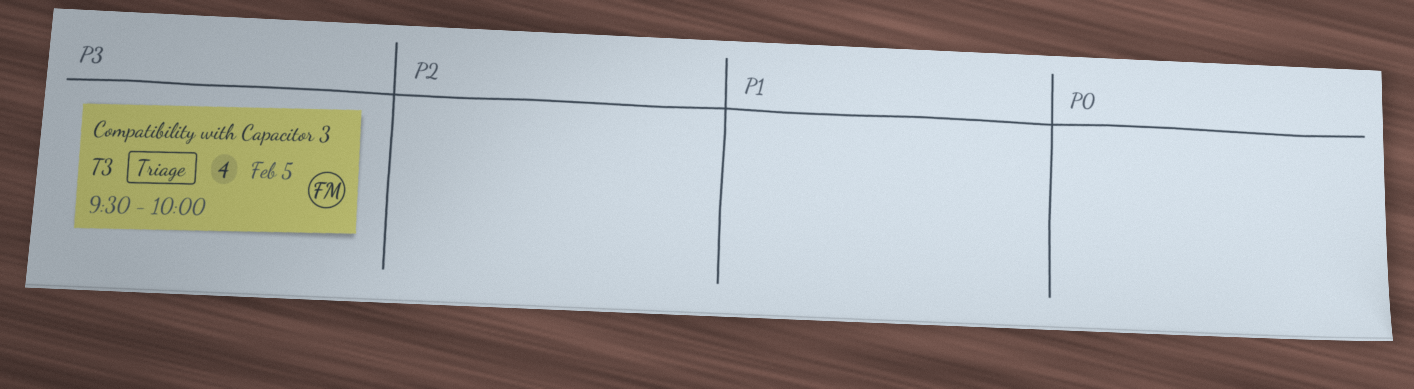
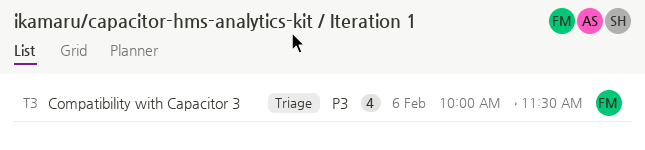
T3, day: Feb 5 -> Feb 6
T3, begins: 09:30 -> 10:00
T3, ends: 10:00 -> 11:30

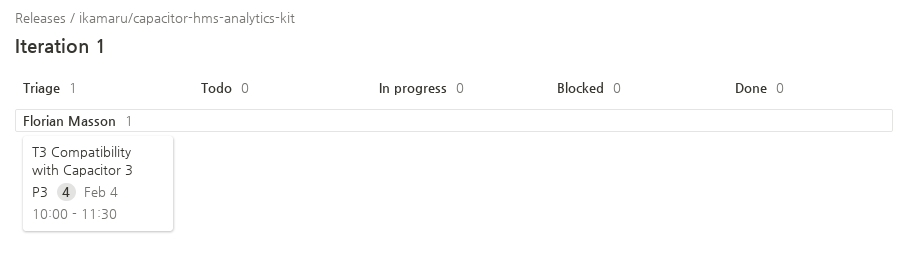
T3, day: Feb 6 -> Feb 4

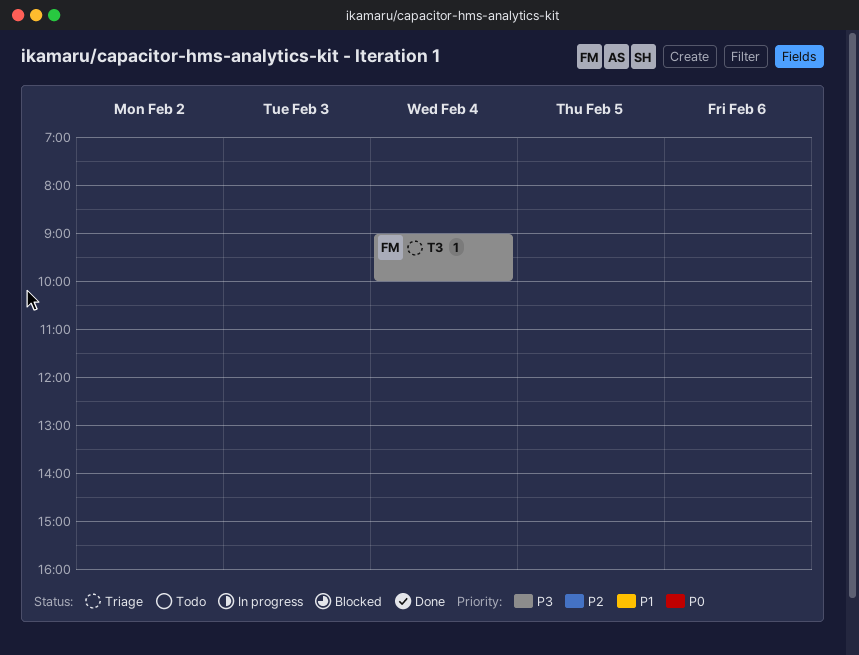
T3, estimate: 4 -> 1
T3, begins: 10:00 -> 09:00
T3, ends: 11:30 -> 10:00

